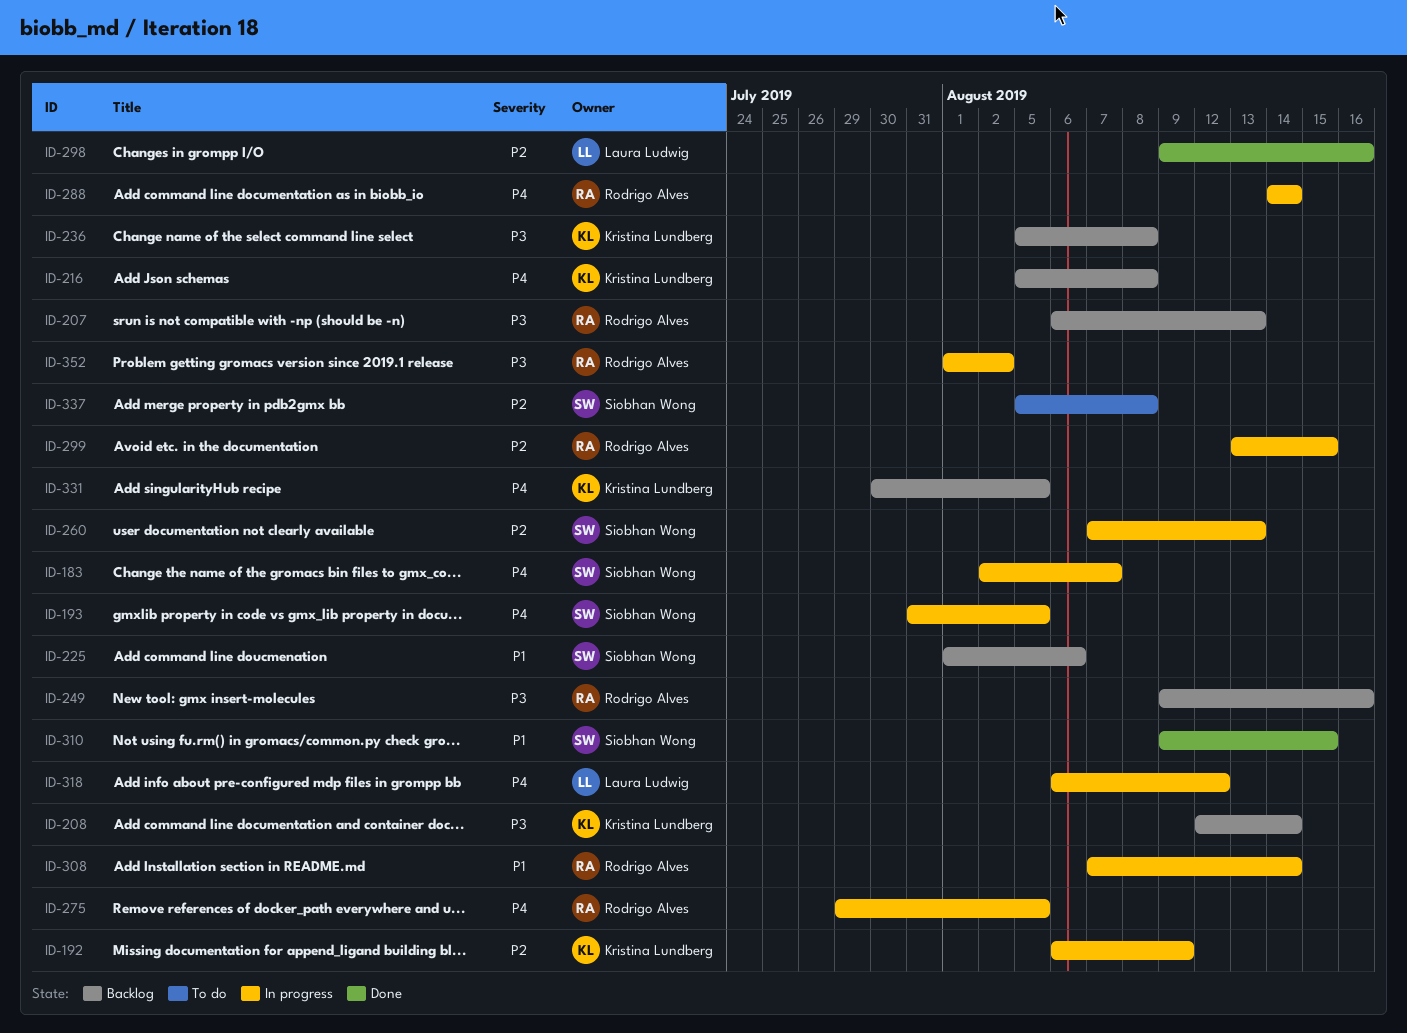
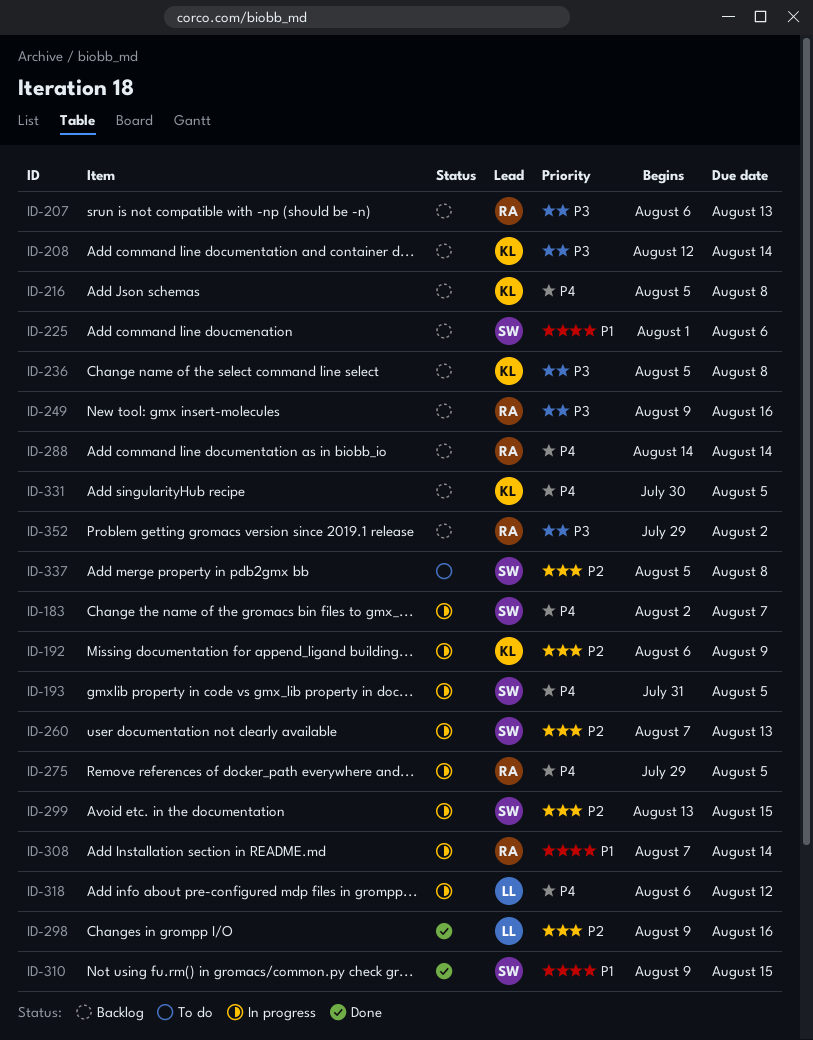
ID-288, status: In progress -> Backlog
ID-299, owner: Rodrigo Alves -> Siobhan Wong
ID-352, status: In progress -> Backlog
ID-352, start: Aug 1 -> Jul 29

